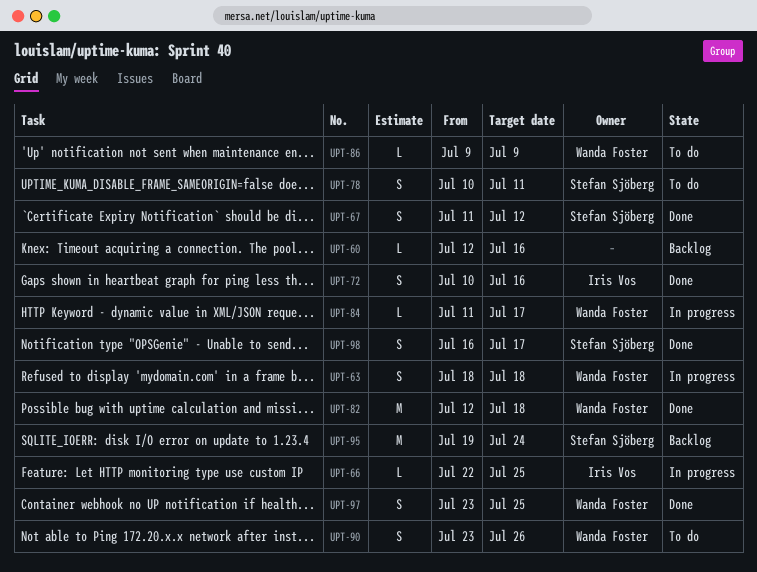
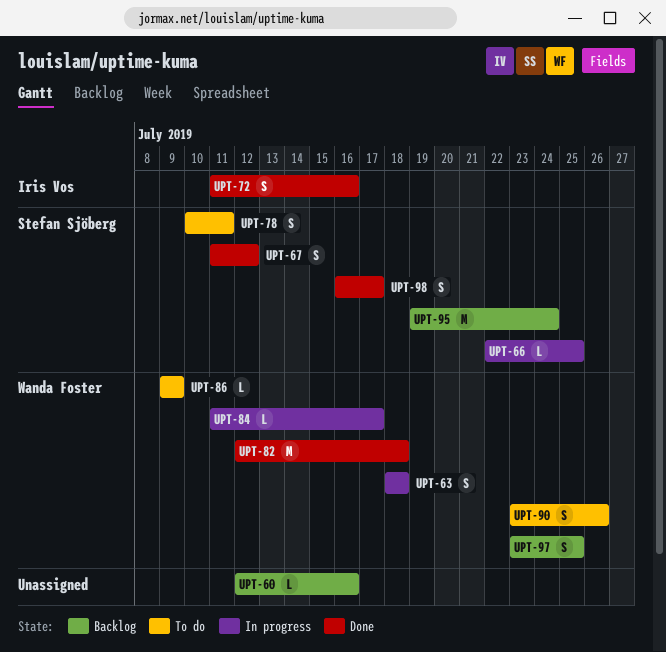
UPT-66, owner: Iris Vos -> Stefan Sjöberg
UPT-72, start: Jul 10 -> Jul 11
UPT-97, status: Done -> Backlog

